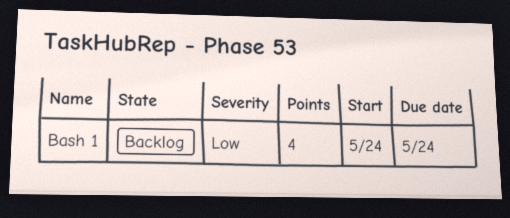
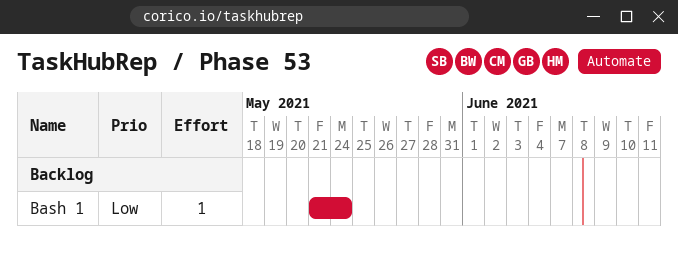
Bash 1, estimate: 4 -> 1
Bash 1, start: May 24 -> May 21

